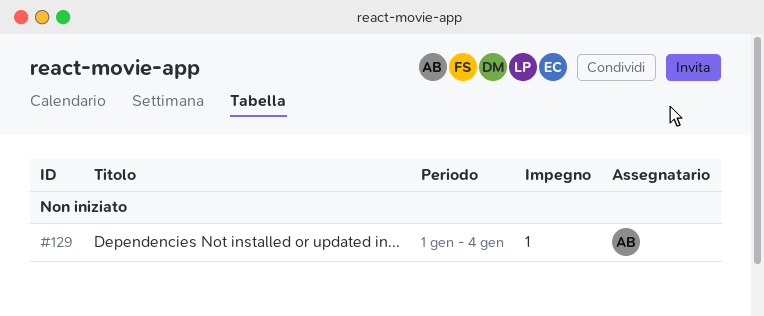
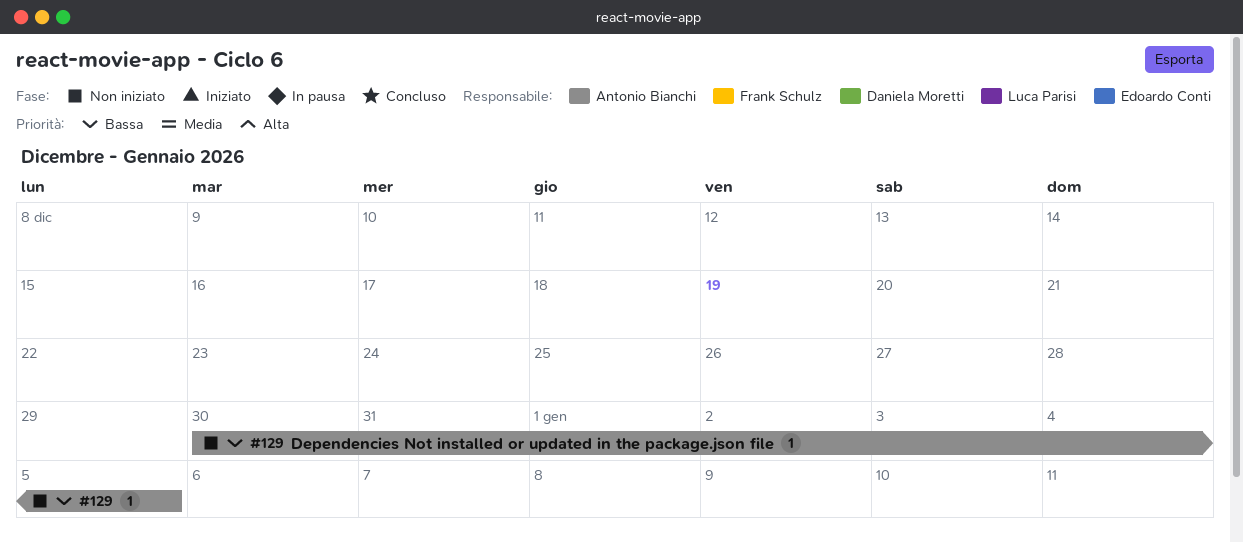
#129, start: Jan 1 -> Dec 30
#129, due: Jan 4 -> Jan 5

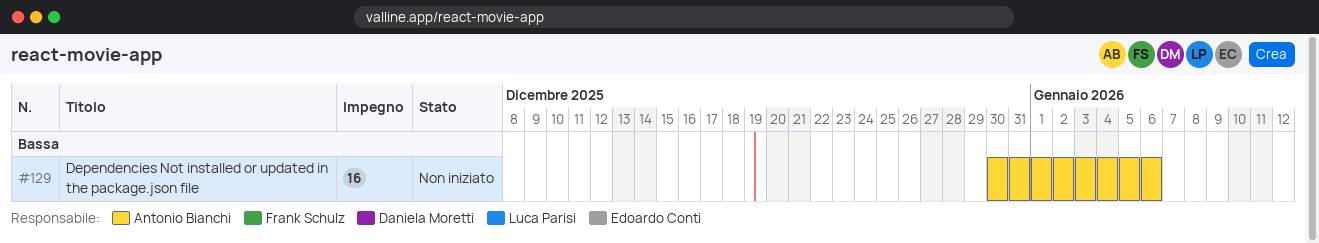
#129, estimate: 1 -> 16
#129, due: Jan 5 -> Jan 6

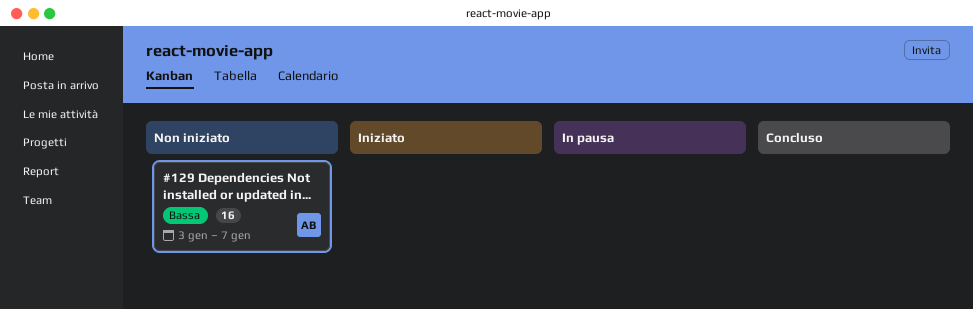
#129, start: Dec 30 -> Jan 3
#129, due: Jan 6 -> Jan 7

